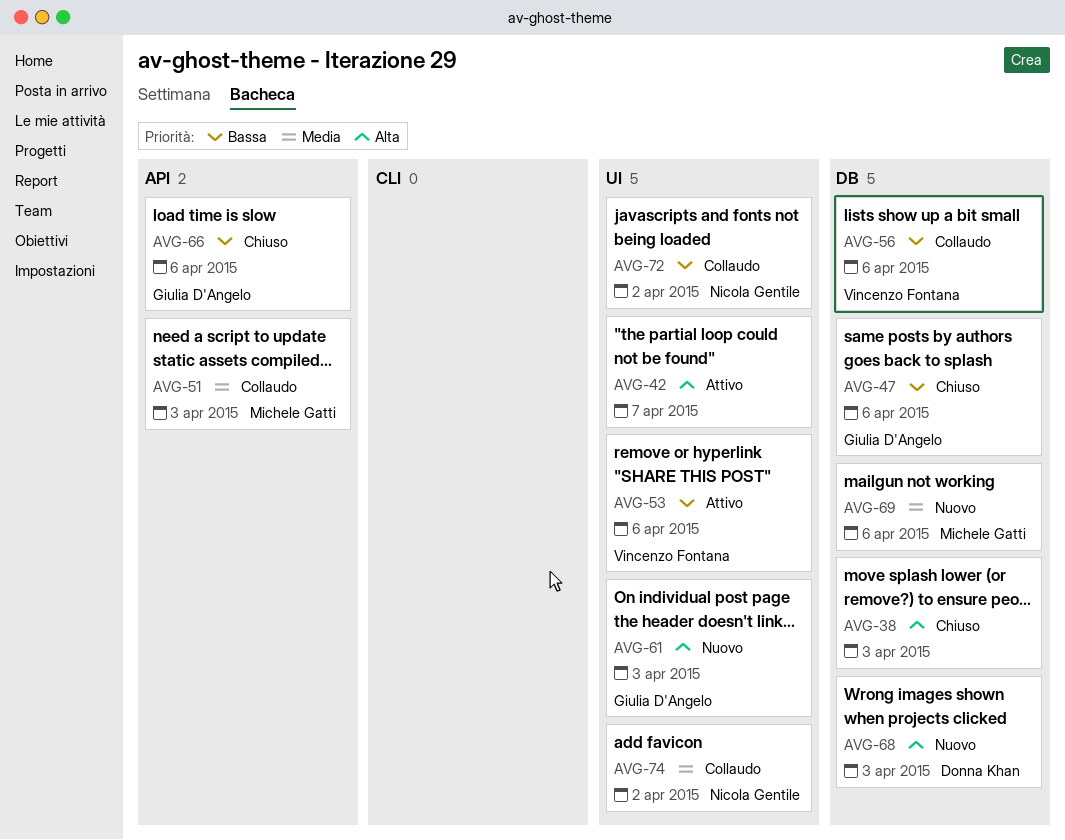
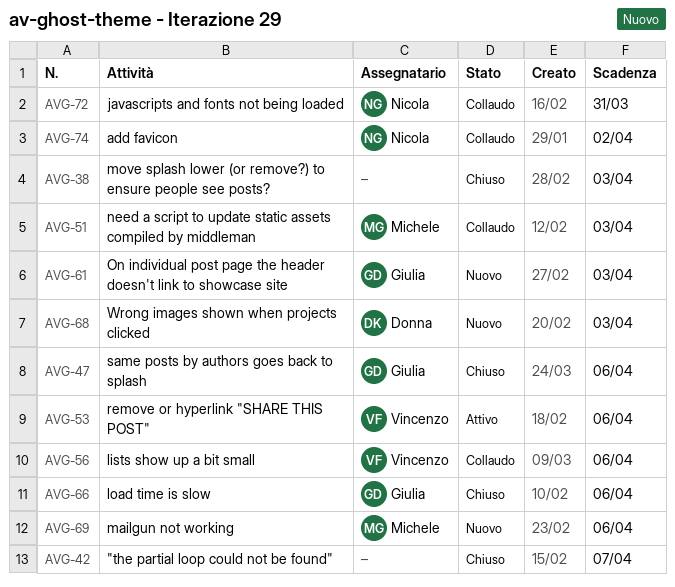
AVG-42, status: Attivo -> Chiuso
AVG-72, due: Apr 2 -> Mar 31

